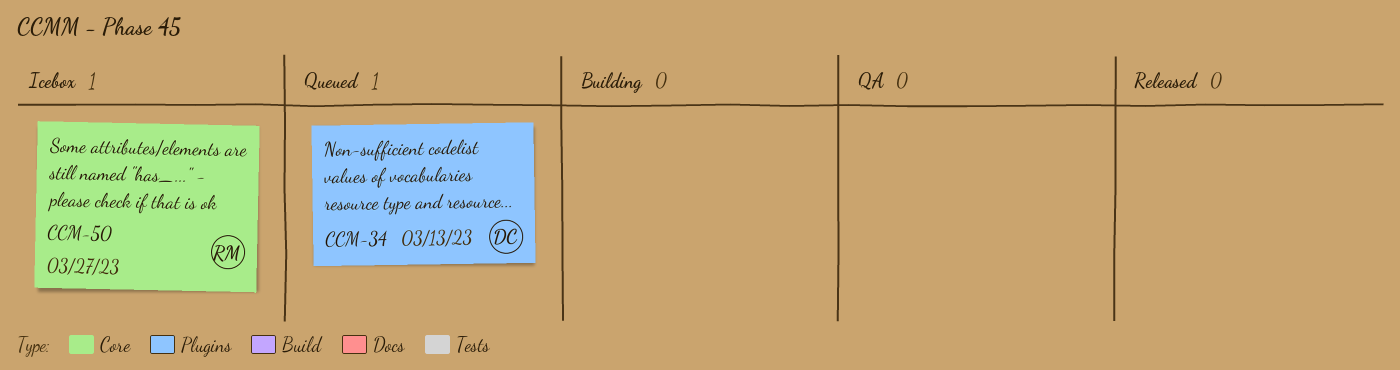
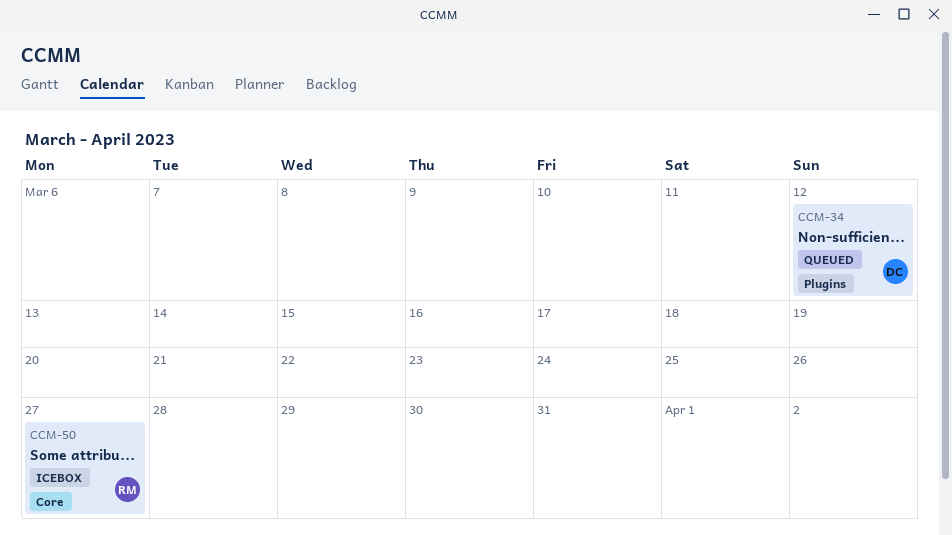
CCM-34, due: Mar 13 -> Mar 12

